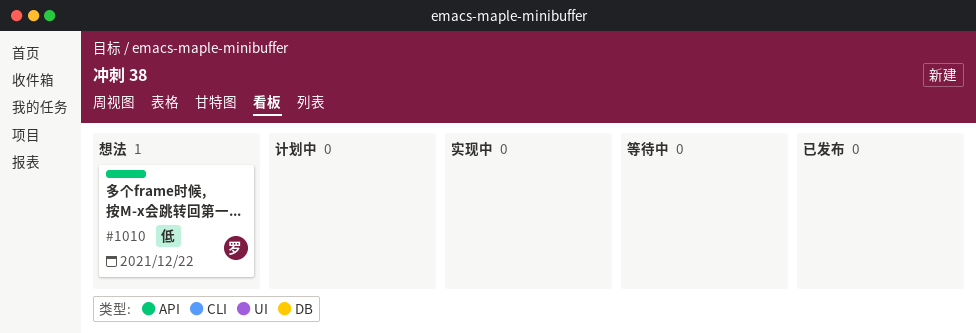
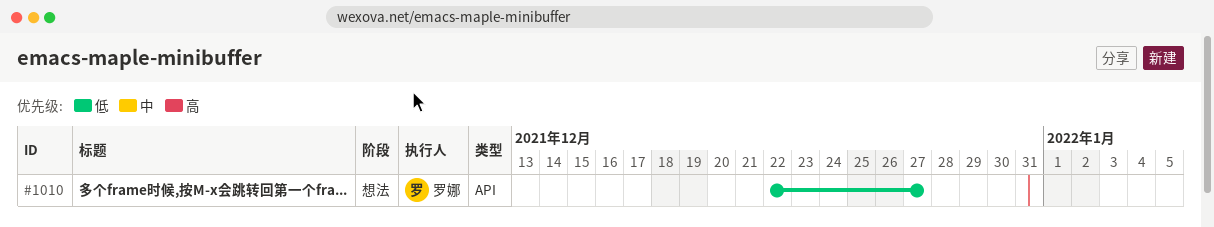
#1010, due: Dec 22 -> Dec 27

